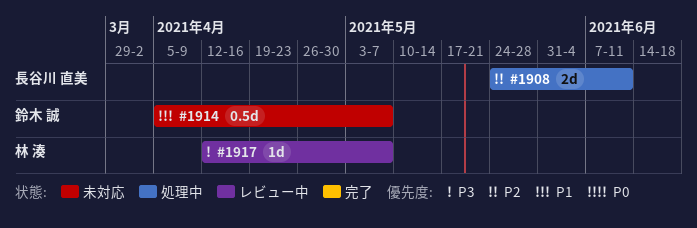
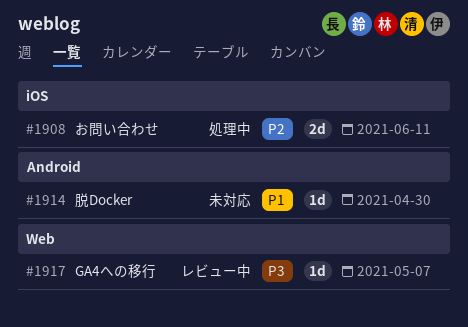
#1914, estimate: 0.5d -> 1d
#1914, due: May 7 -> Apr 30

